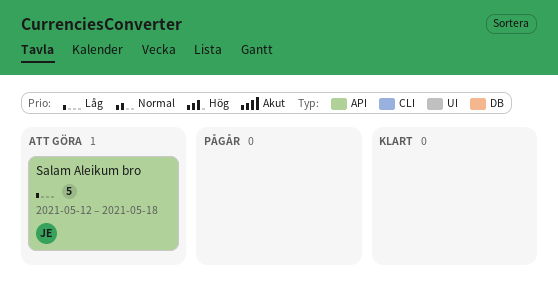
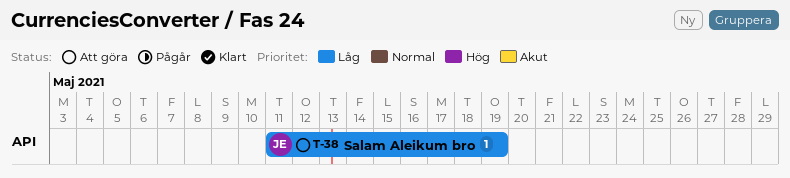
Salam Aleikum bro, estimate: 5 -> 1
Salam Aleikum bro, start: May 12 -> May 11
Salam Aleikum bro, due: May 18 -> May 19

